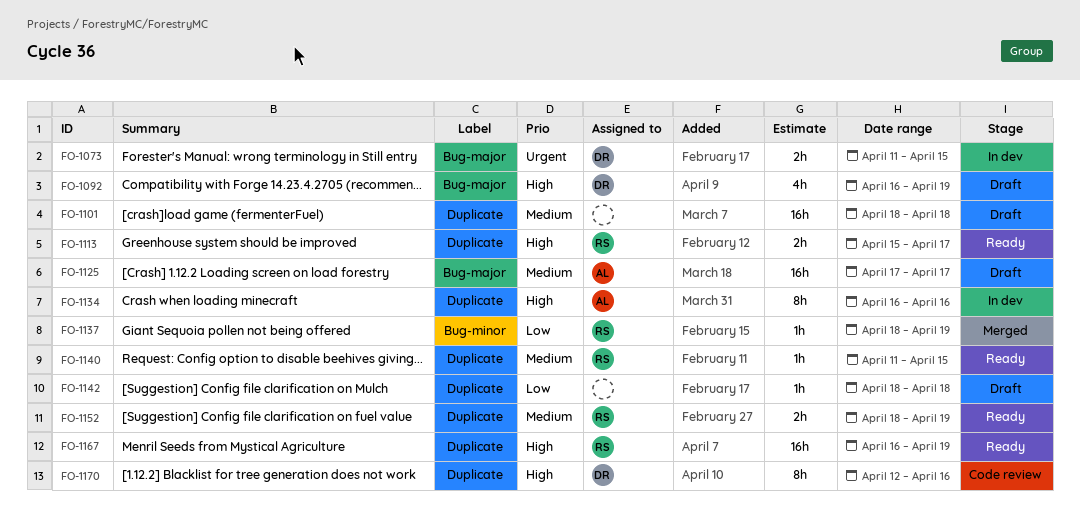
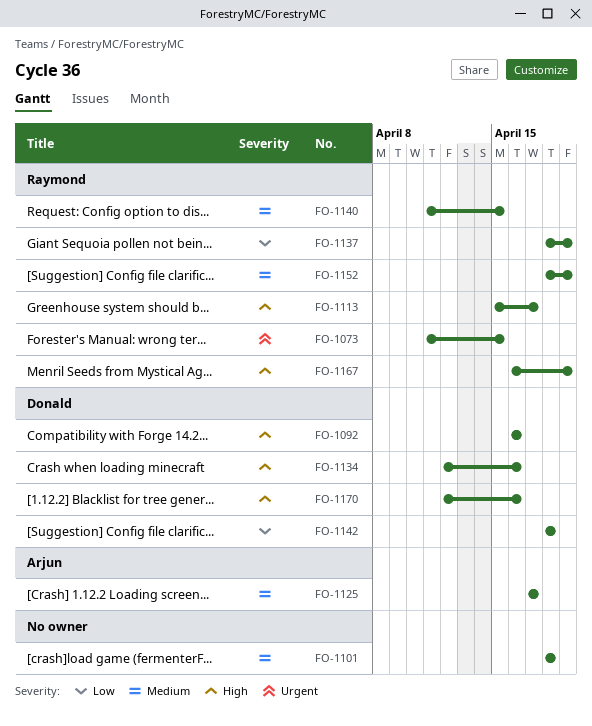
FO-1073, owner: Donald -> Raymond
FO-1092, due: Apr 19 -> Apr 16
FO-1134, owner: Arjun -> Donald
FO-1134, start: Apr 16 -> Apr 12
FO-1142, owner: none -> Donald

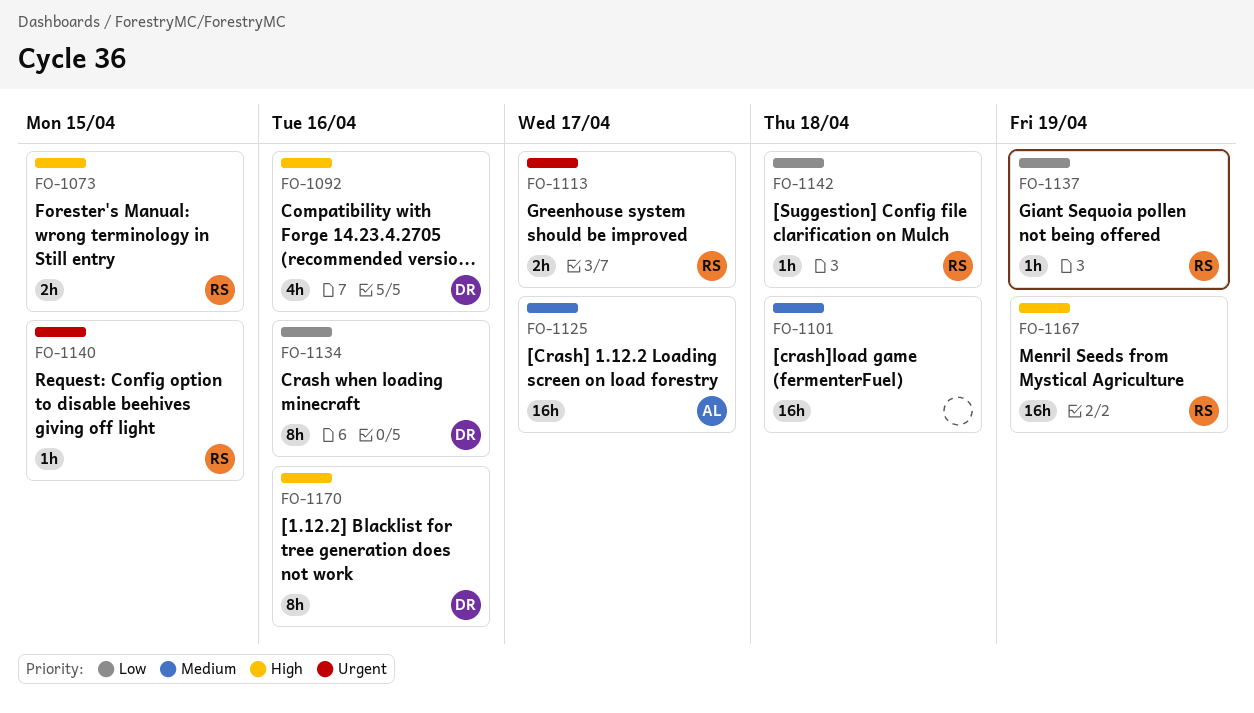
FO-1073, priority: Urgent -> High
FO-1113, priority: High -> Urgent
FO-1134, priority: High -> Low
FO-1140, priority: Medium -> Urgent
FO-1142, owner: Donald -> Raymond
FO-1152: present -> none

